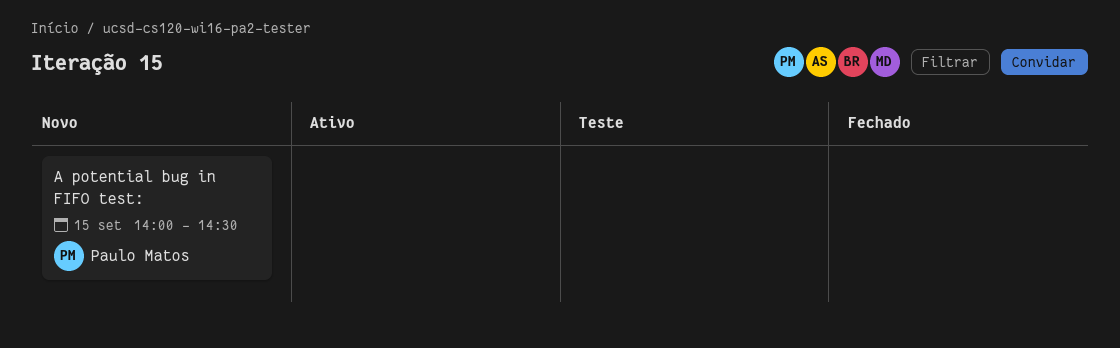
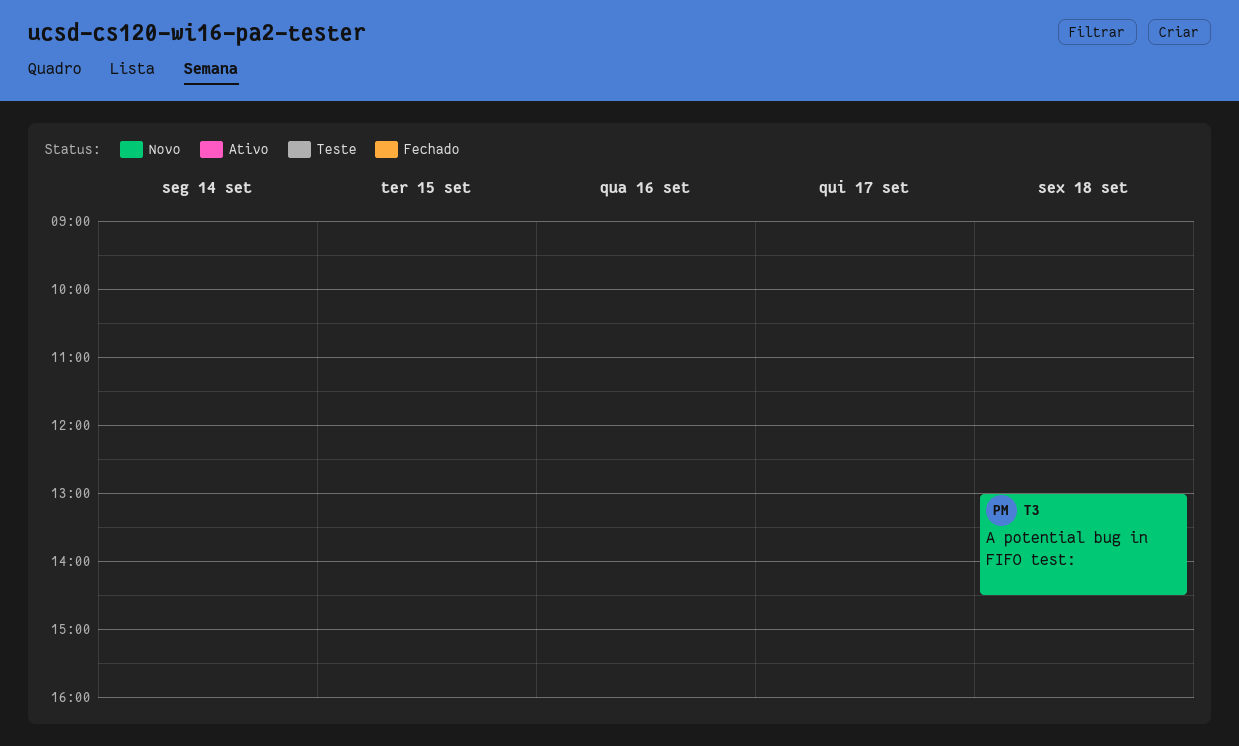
A potential bug in FIFO test:, day: Sep 15 -> Sep 18
A potential bug in FIFO test:, begins: 14:00 -> 13:00

